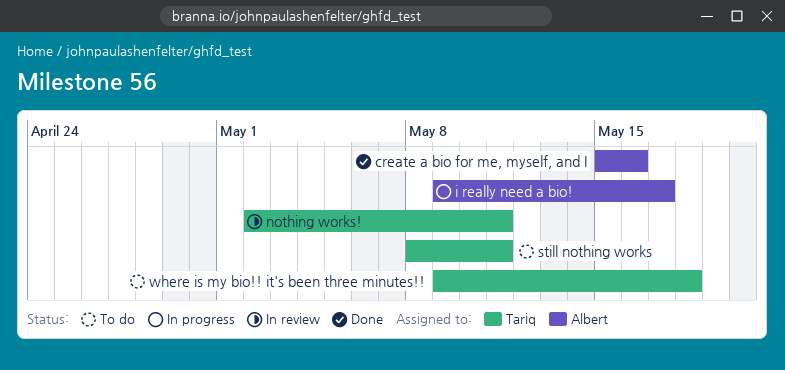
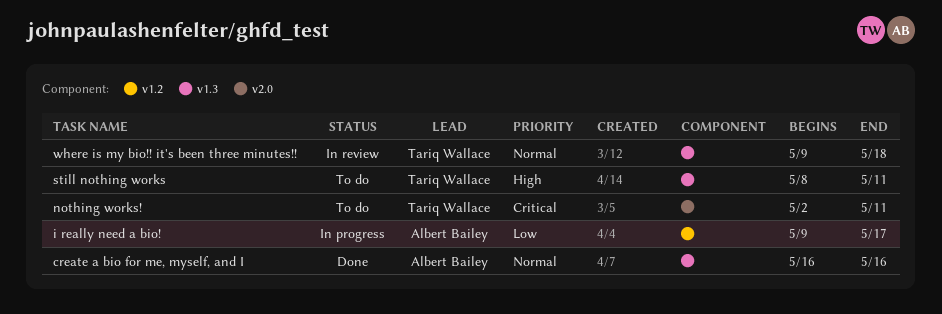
create a bio for me, myself, and I, start: May 15 -> May 16
nothing works!, status: In review -> To do
where is my bio!! it's been three minutes!!, status: To do -> In review

